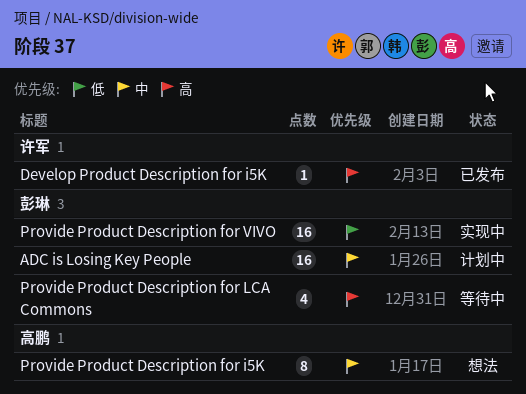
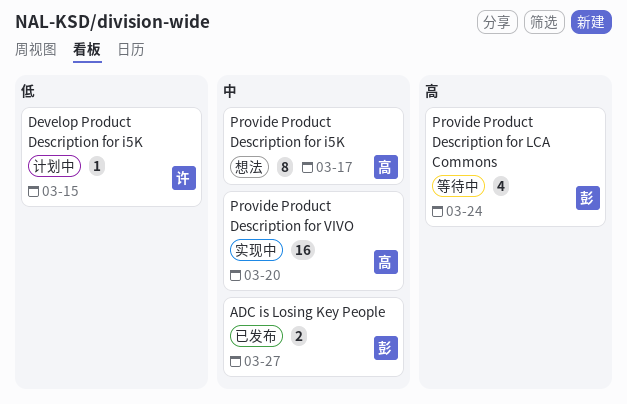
ADC is Losing Key People, status: 计划中 -> 已发布
ADC is Losing Key People, estimate: 16 -> 2
Develop Product Description for i5K, status: 已发布 -> 计划中
Develop Product Description for i5K, priority: 高 -> 低
Provide Product Description for VIVO, owner: 彭琳 -> 高鹏
Provide Product Description for VIVO, priority: 低 -> 中

